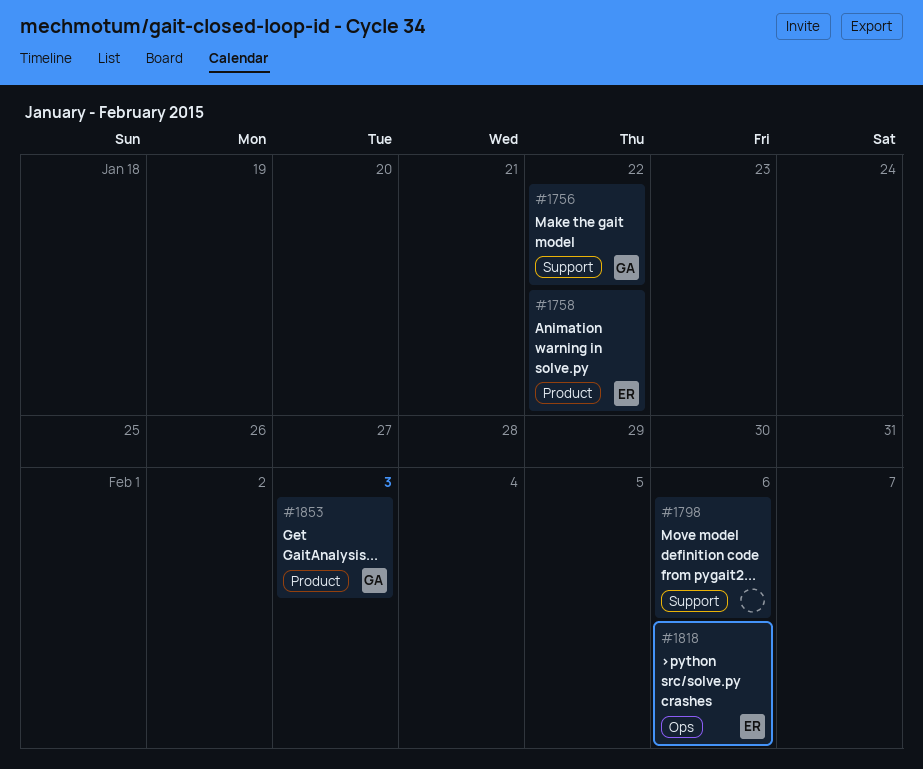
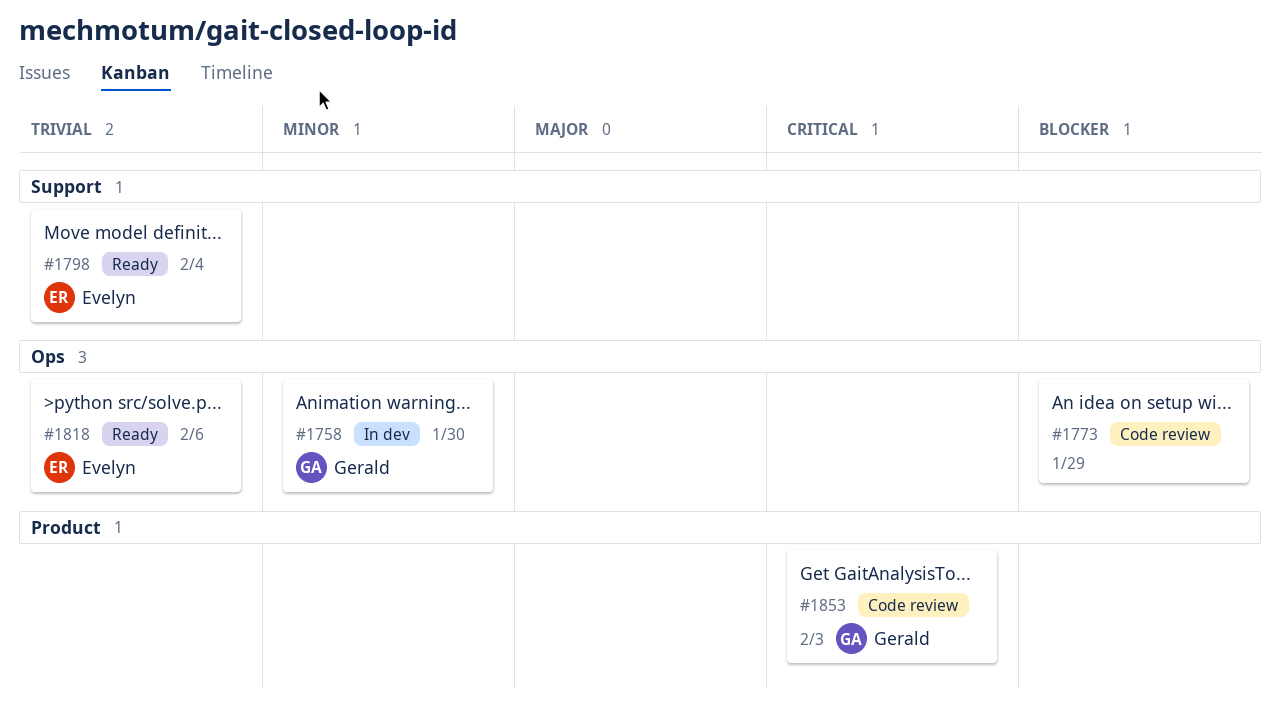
#1756: present -> none
#1758, owner: Evelyn -> Gerald
#1758, label: Product -> Ops
#1758, due: Jan 22 -> Jan 30
#1773: none -> present
#1798, owner: none -> Evelyn
#1798, due: Feb 6 -> Feb 4

